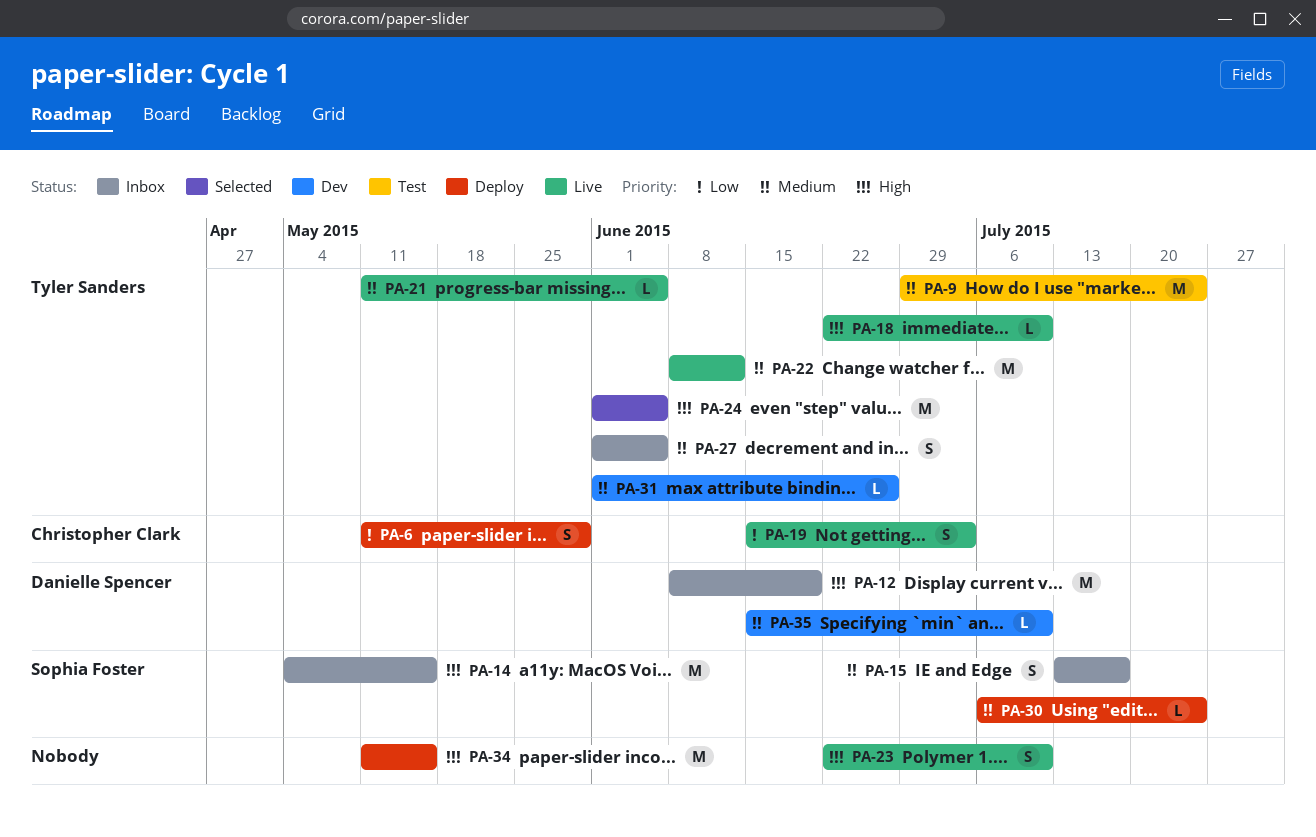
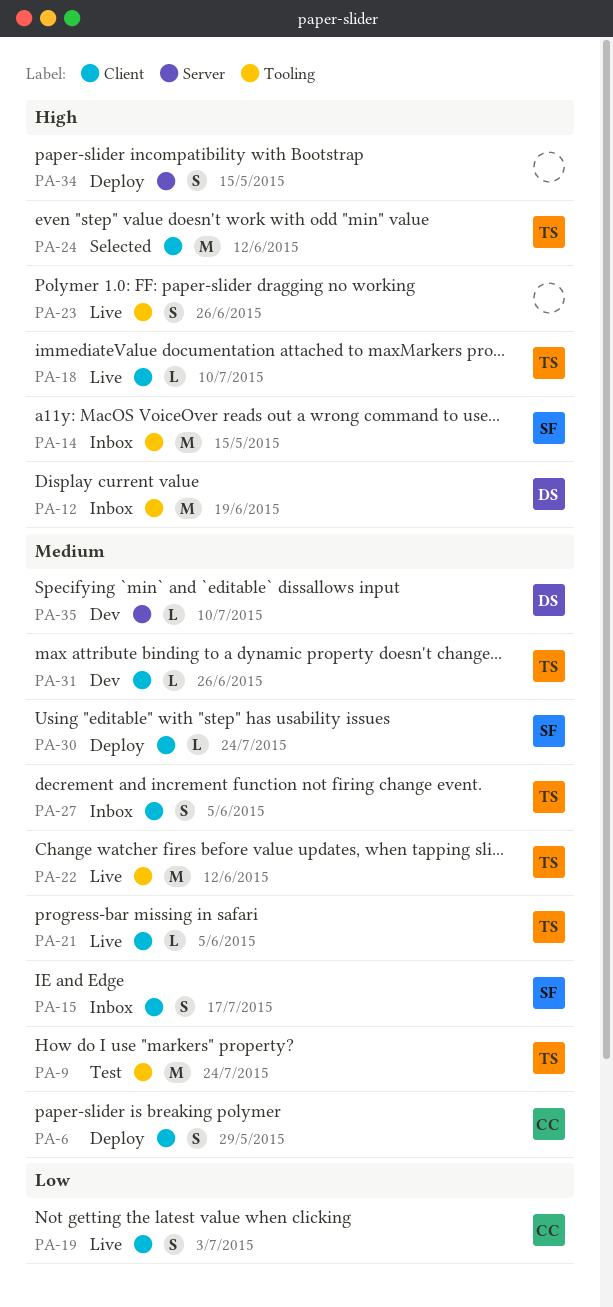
PA-6, priority: Low -> Medium
PA-23, due: Jul 10 -> Jun 26
PA-24, due: Jun 5 -> Jun 12
PA-34, estimate: M -> S

